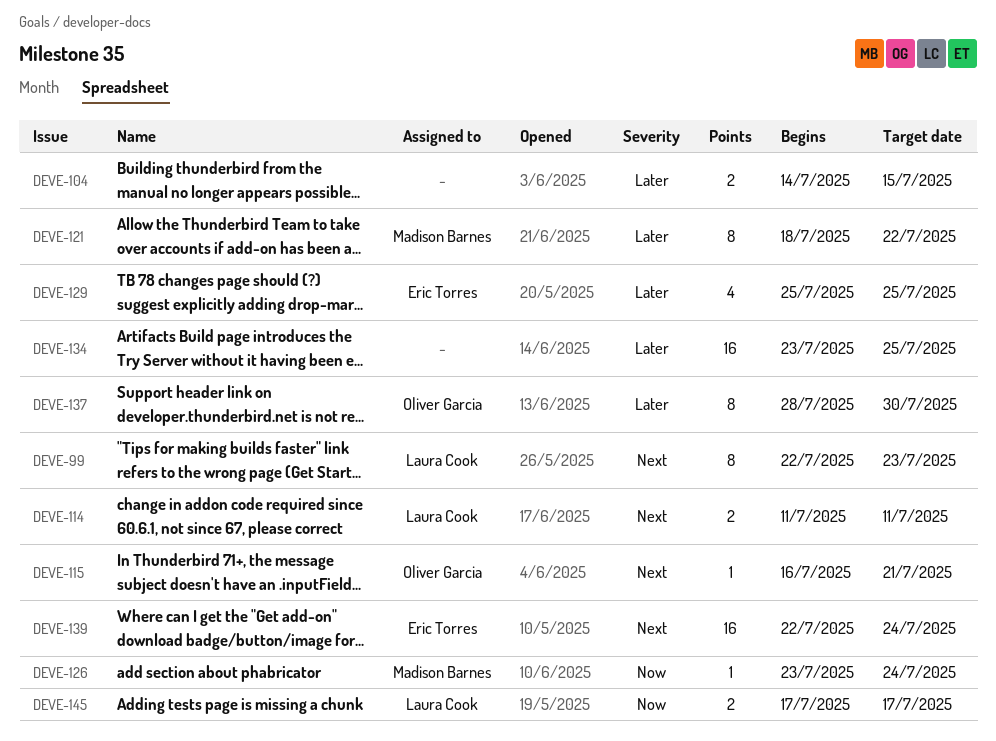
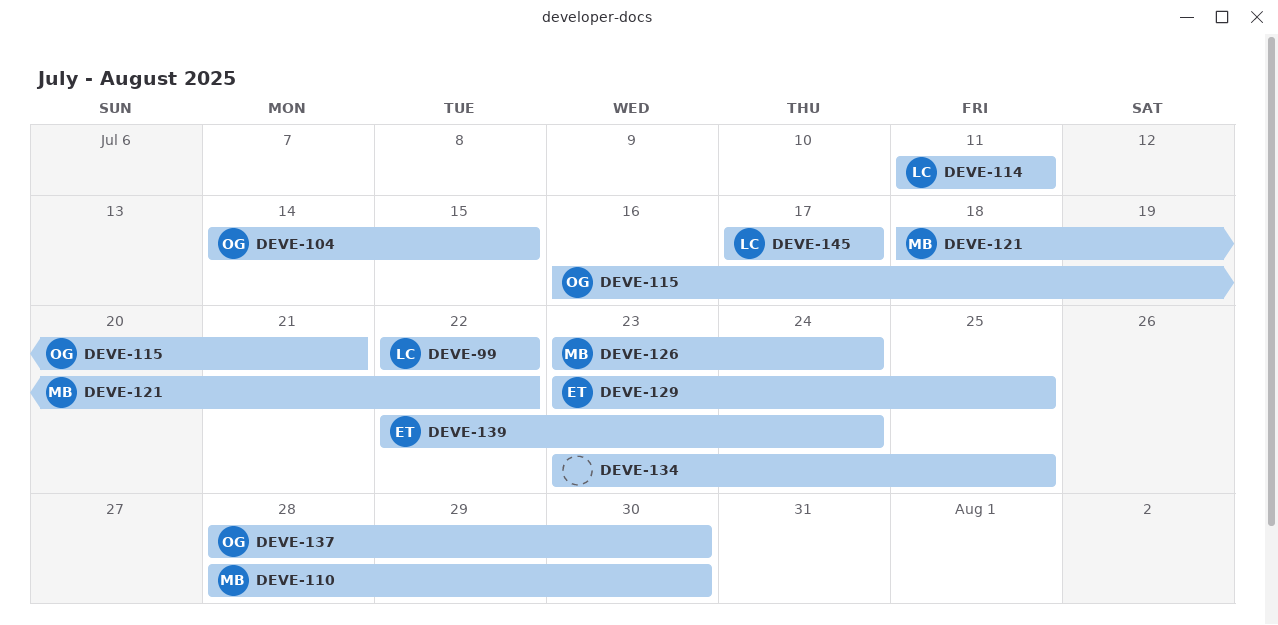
DEVE-99, due: Jul 23 -> Jul 22
DEVE-104, owner: none -> Oliver Garcia
DEVE-110: none -> present
DEVE-129, start: Jul 25 -> Jul 23

